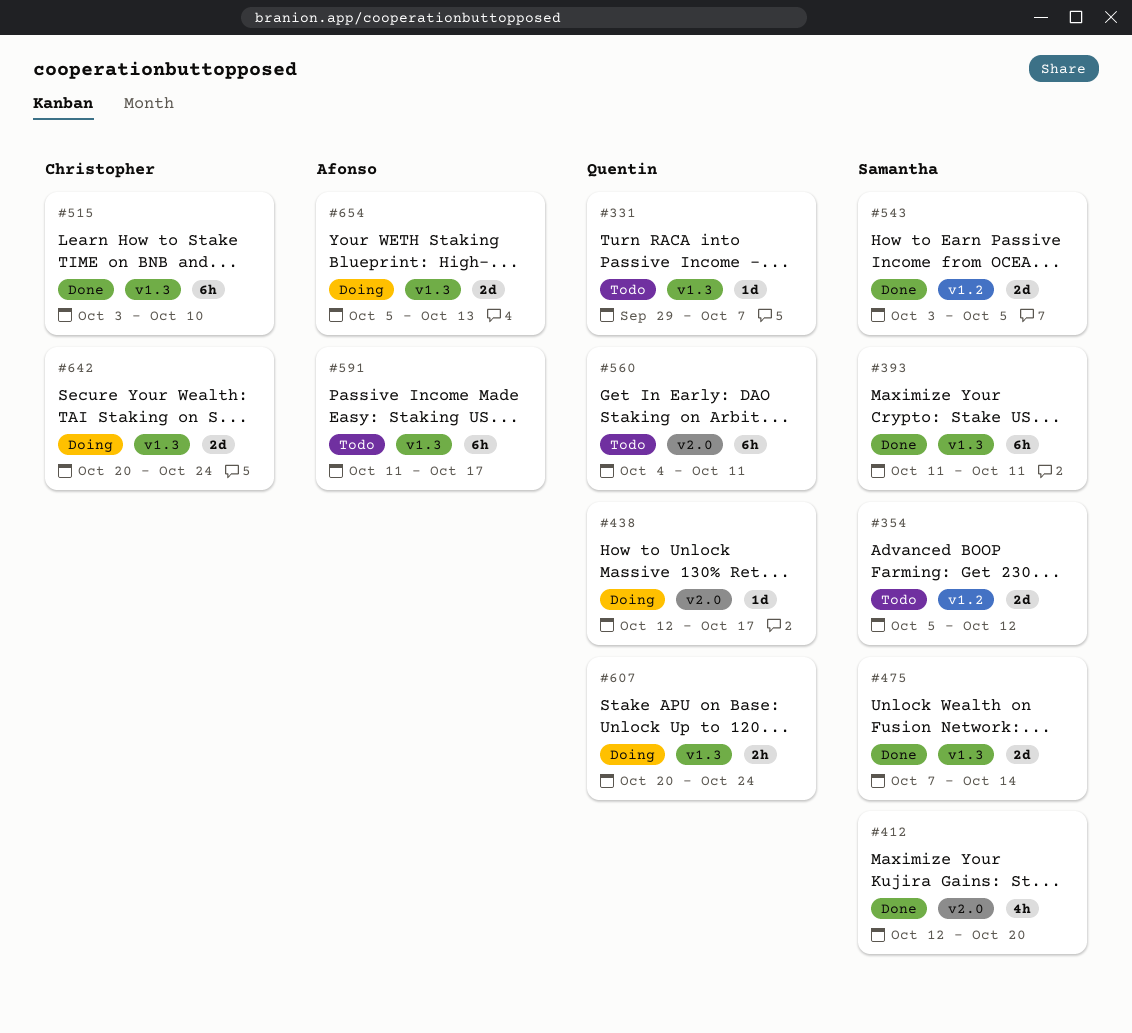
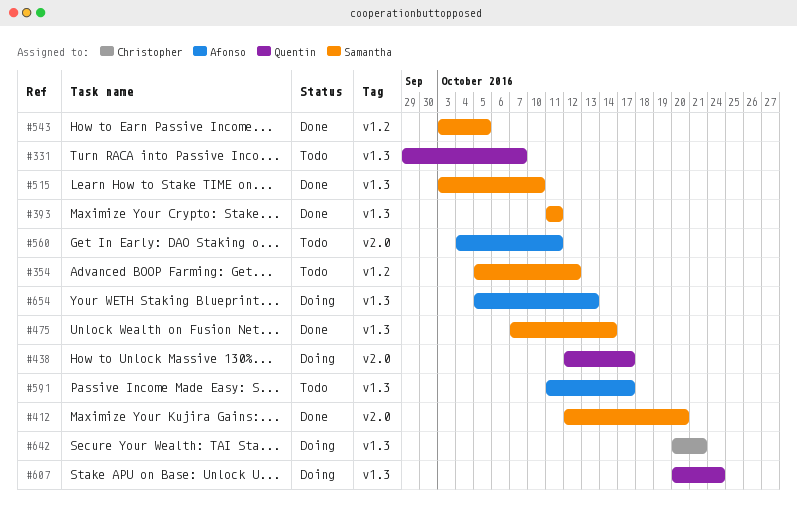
#515, owner: Christopher -> Samantha
#560, owner: Quentin -> Afonso
#642, due: Oct 24 -> Oct 21

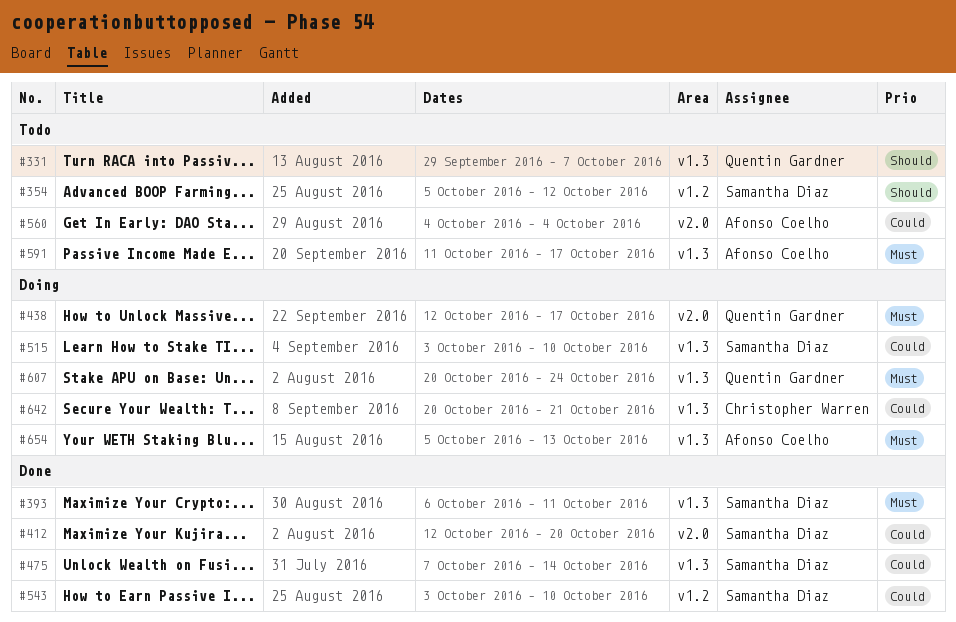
#393, start: Oct 11 -> Oct 6
#515, status: Done -> Doing
#543, due: Oct 5 -> Oct 10
#560, due: Oct 11 -> Oct 4

